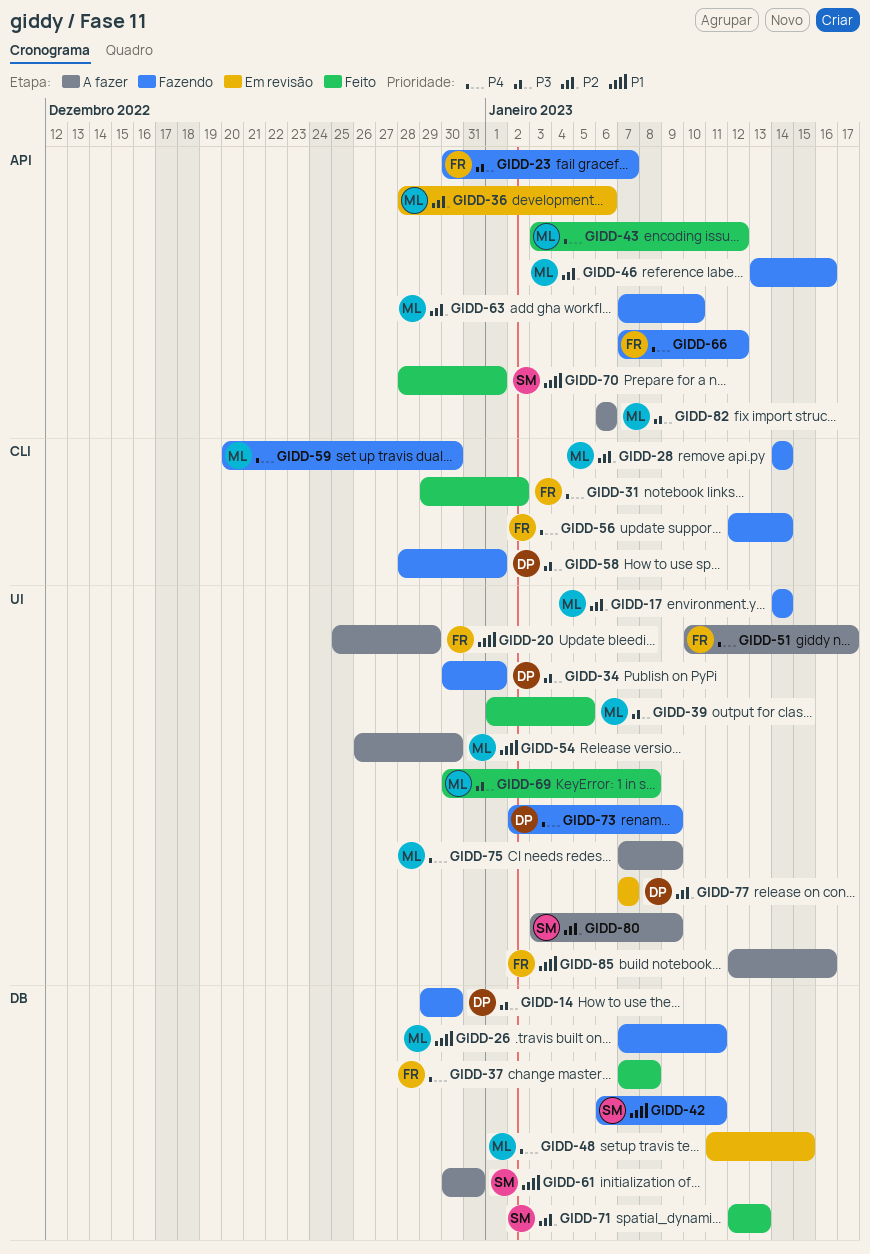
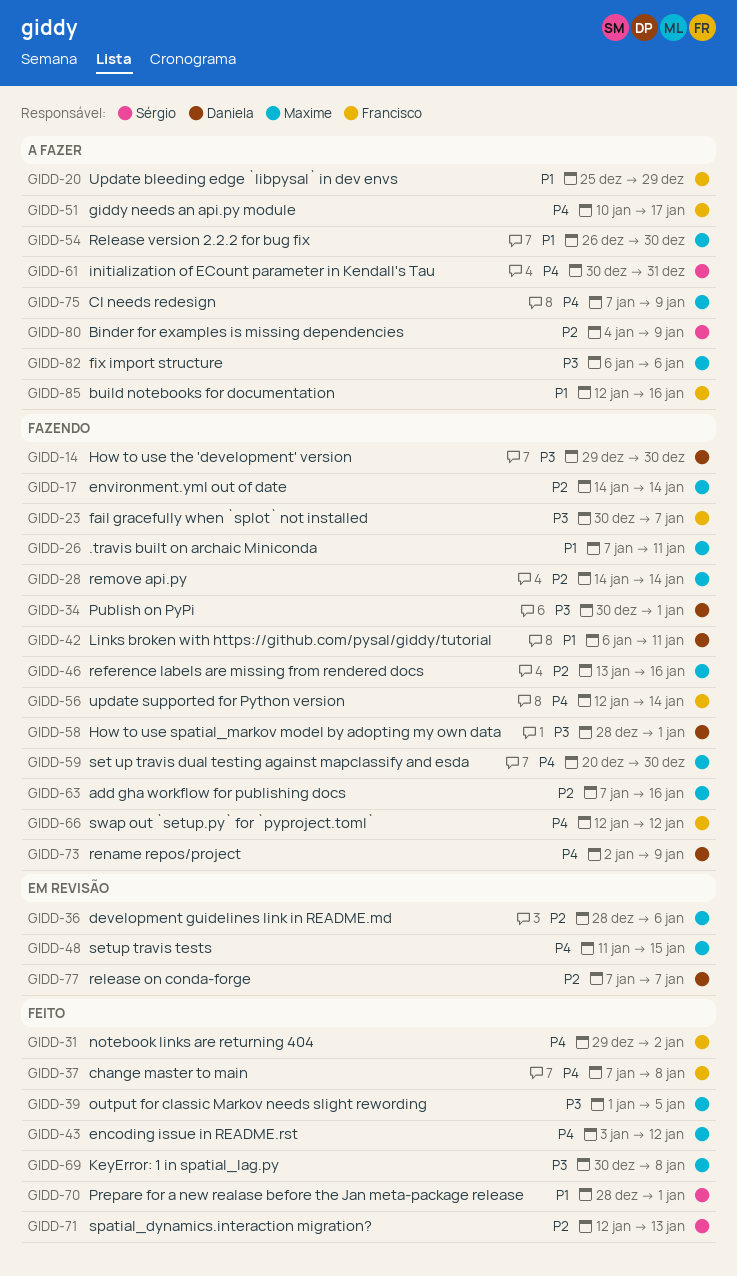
GIDD-42, owner: Sérgio -> Daniela
GIDD-61, priority: P1 -> P4
GIDD-63, due: Jan 10 -> Jan 16
GIDD-66, start: Jan 7 -> Jan 12
GIDD-80, start: Jan 3 -> Jan 4

